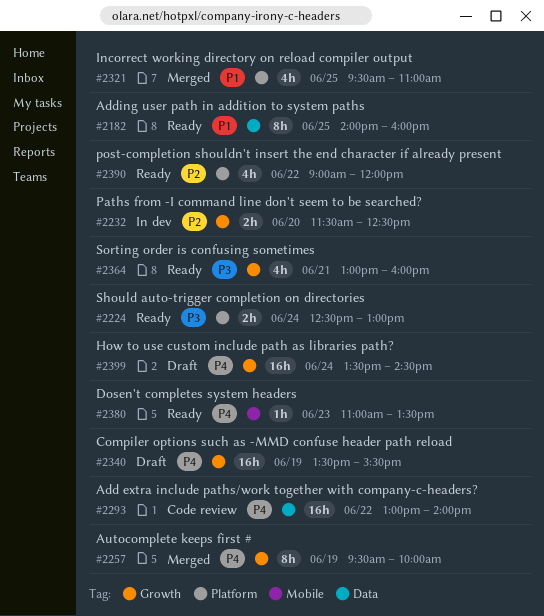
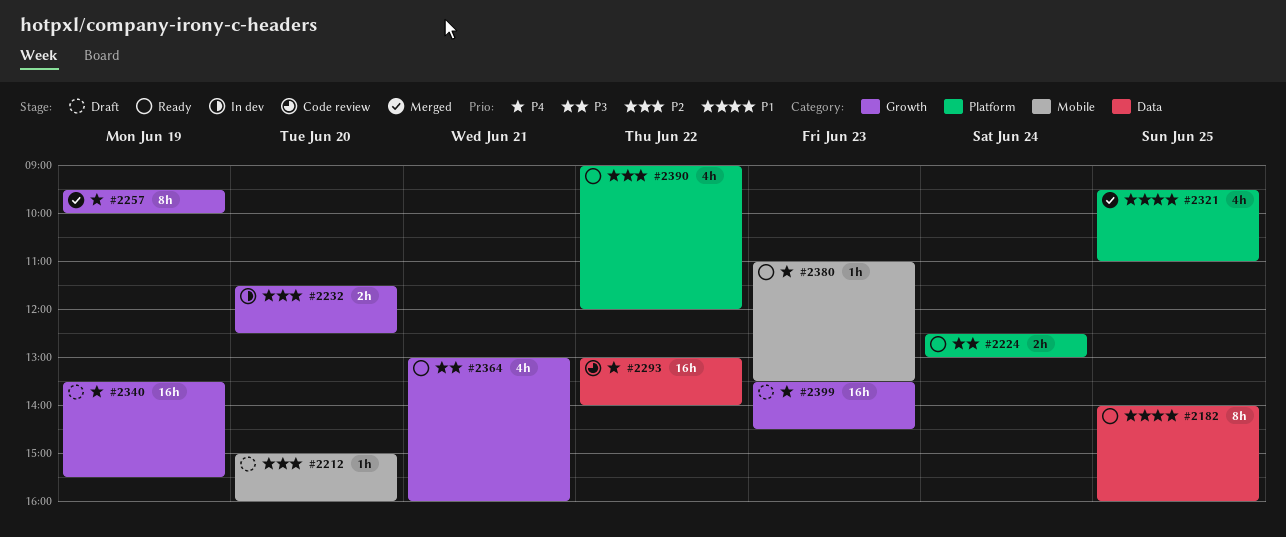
#2212: none -> present
#2399, day: Jun 24 -> Jun 23

